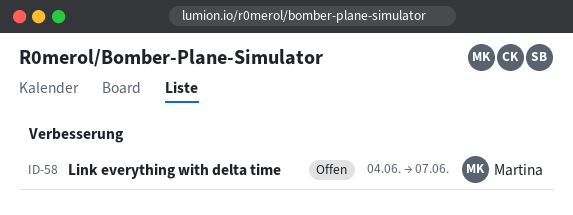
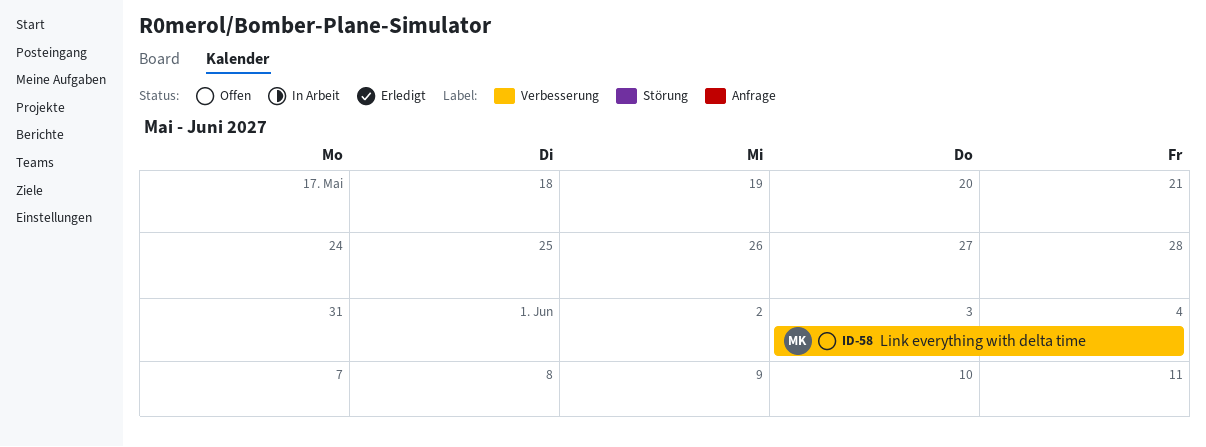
ID-58, start: Jun 4 -> Jun 3
ID-58, due: Jun 7 -> Jun 4

